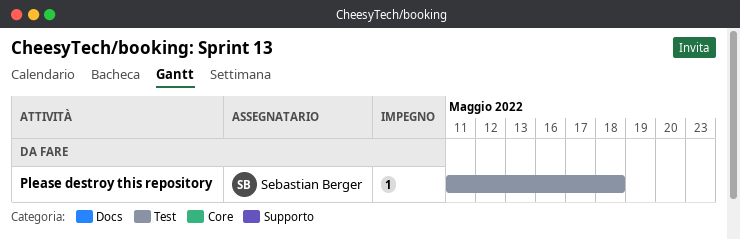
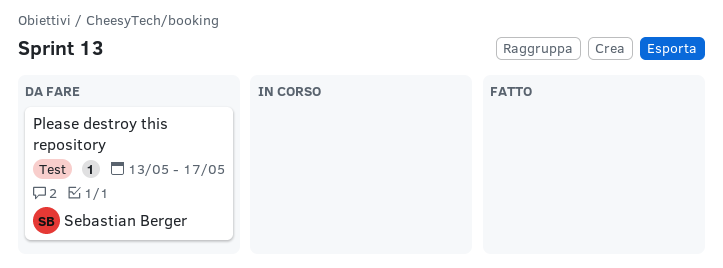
Please destroy this repository, start: May 11 -> May 13
Please destroy this repository, due: May 18 -> May 17

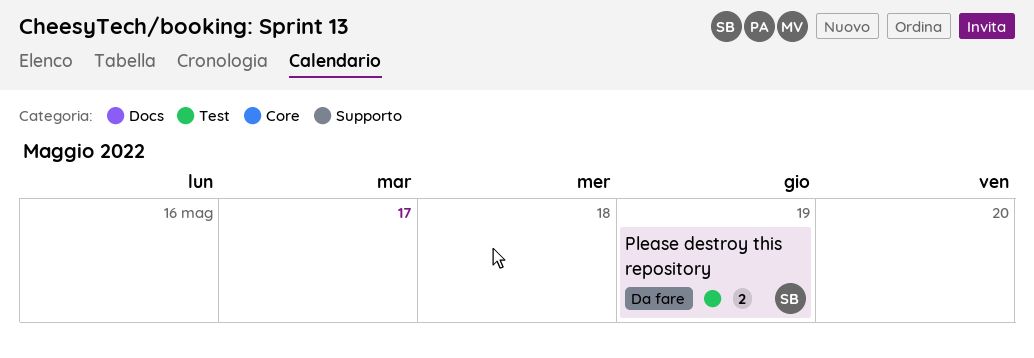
Please destroy this repository, estimate: 1 -> 2
Please destroy this repository, due: May 17 -> May 19

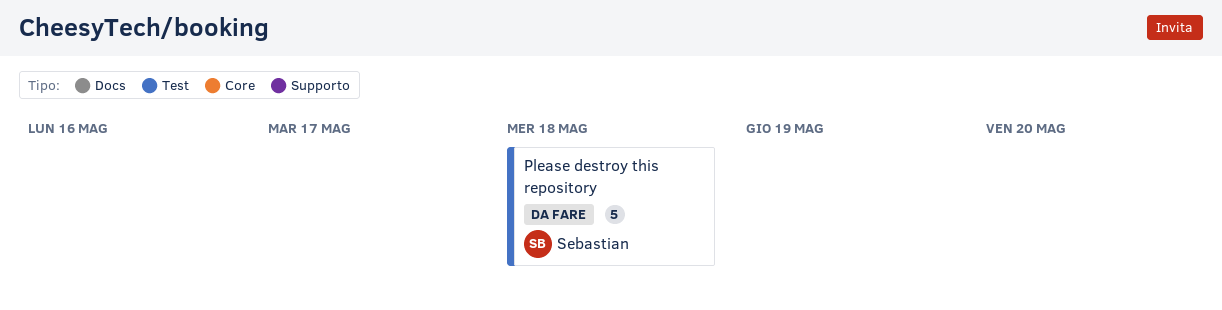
Please destroy this repository, estimate: 2 -> 5
Please destroy this repository, due: May 19 -> May 18

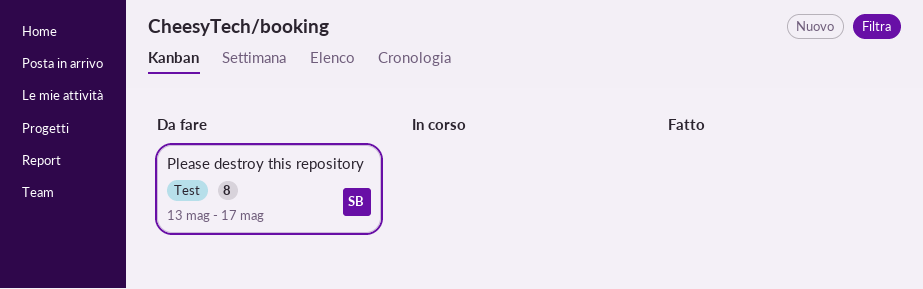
Please destroy this repository, estimate: 5 -> 8
Please destroy this repository, due: May 18 -> May 17

